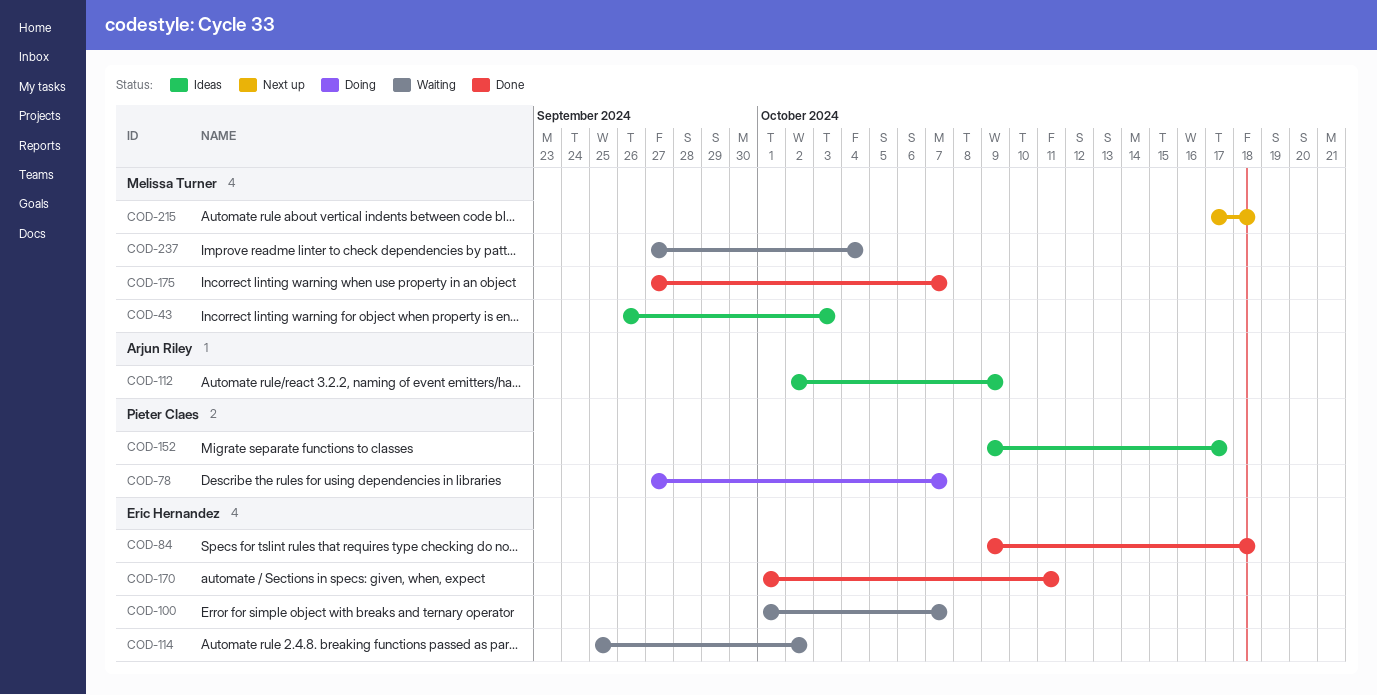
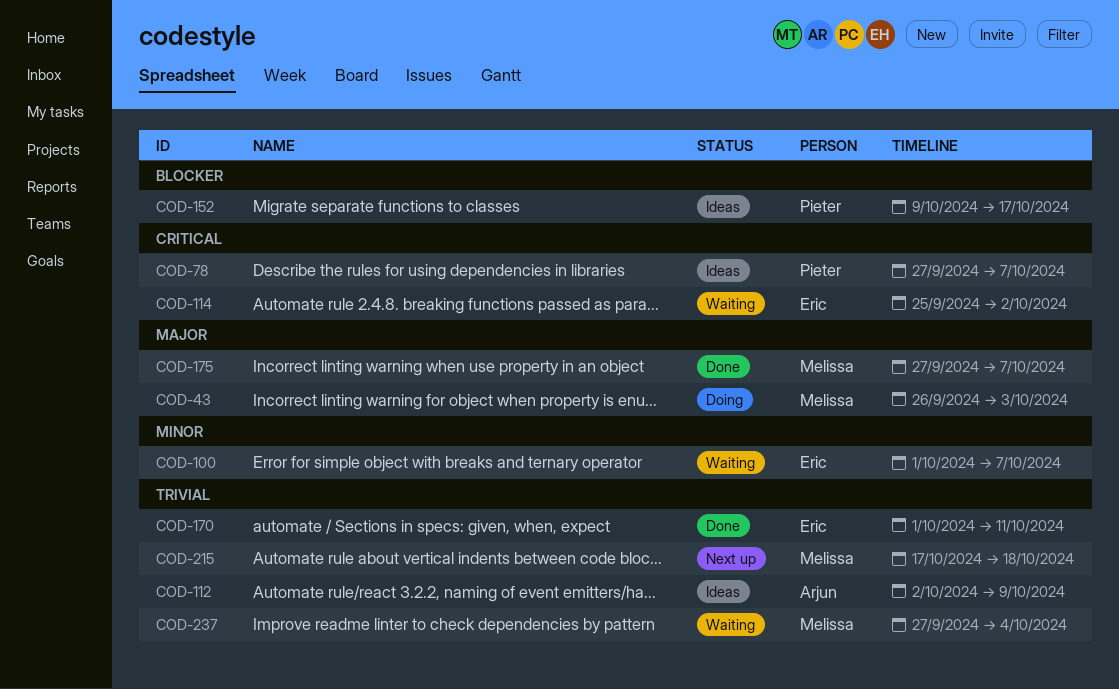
COD-43, status: Ideas -> Doing
COD-78, status: Doing -> Ideas
COD-84: present -> none

